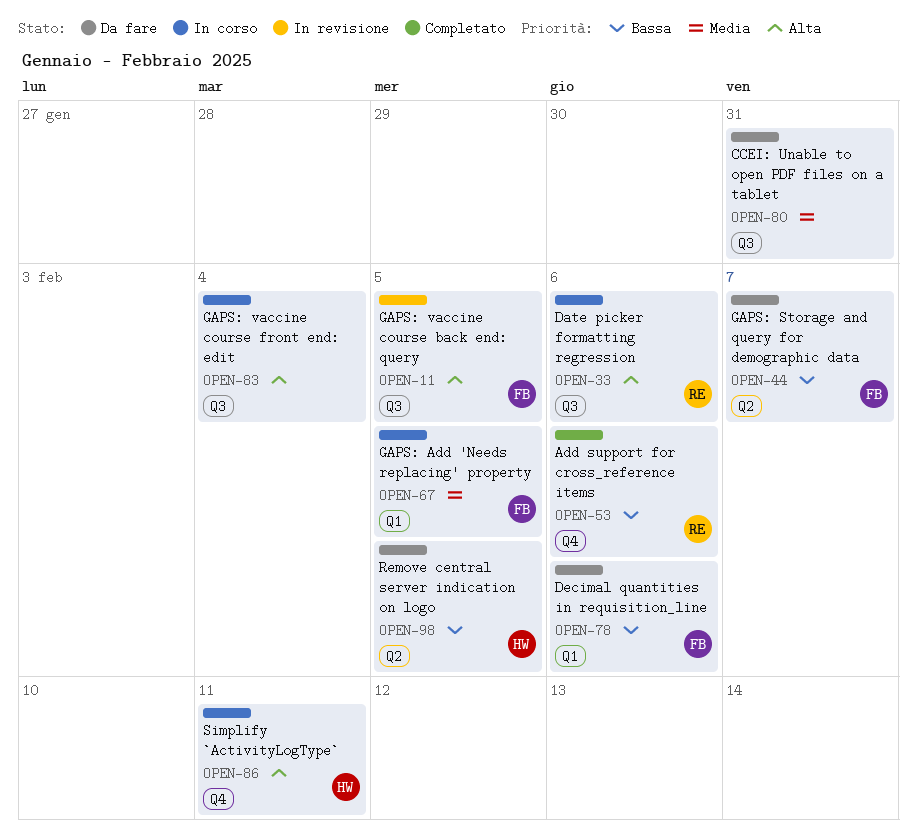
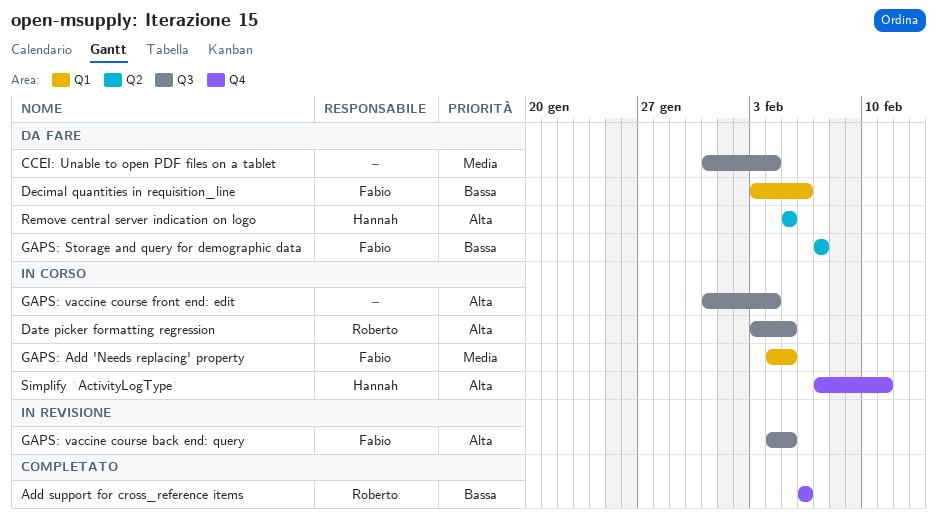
CCEI: Unable to open PDF files on a tablet, due: Jan 31 -> Feb 4
Date picker formatting regression, due: Feb 6 -> Feb 5
Remove central server indication on logo, priority: Bassa -> Alta

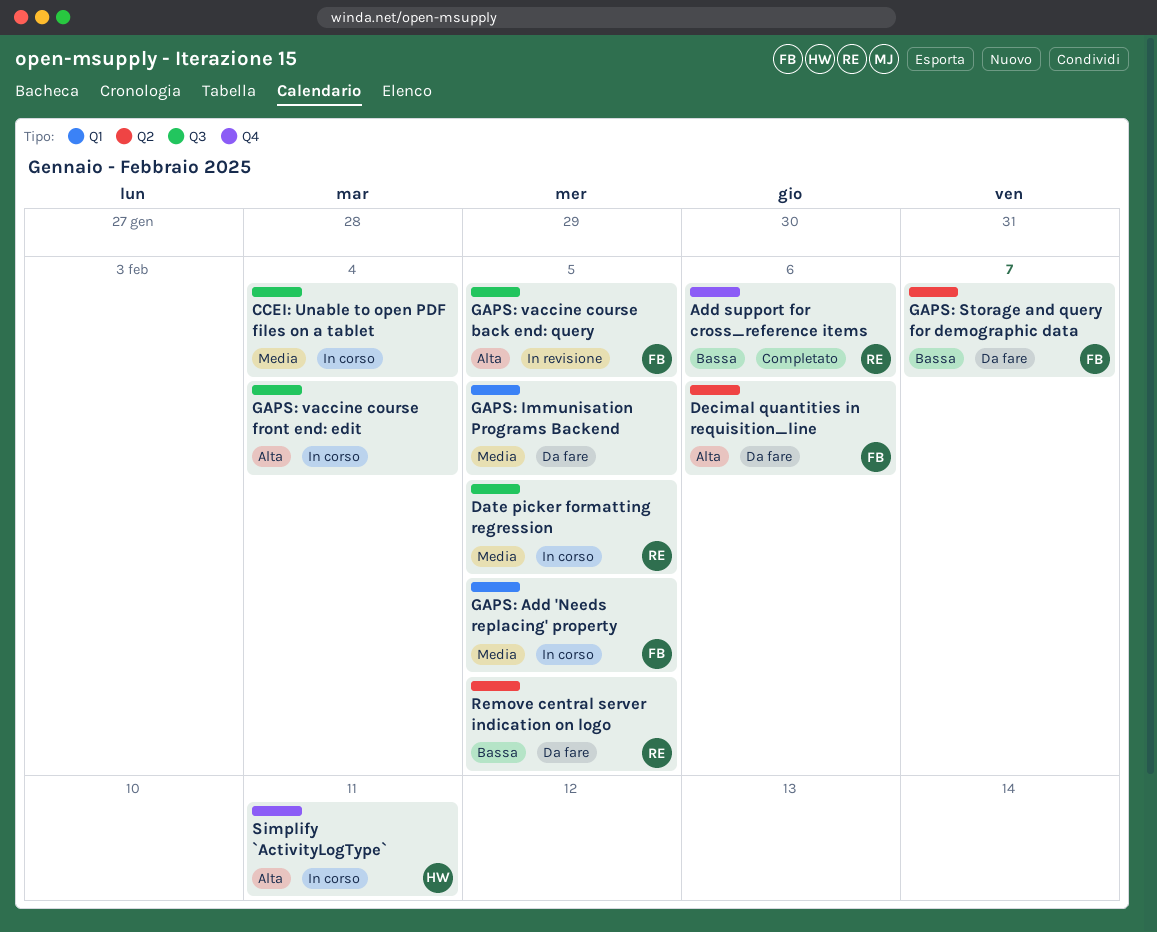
CCEI: Unable to open PDF files on a tablet, status: Da fare -> In corso
Date picker formatting regression, priority: Alta -> Media
Decimal quantities in requisition_line, priority: Bassa -> Alta
Decimal quantities in requisition_line, label: Q1 -> Q2
GAPS: Immunisation Programs Backend: none -> present
Remove central server indication on logo, owner: Hannah -> Roberto
Remove central server indication on logo, priority: Alta -> Bassa

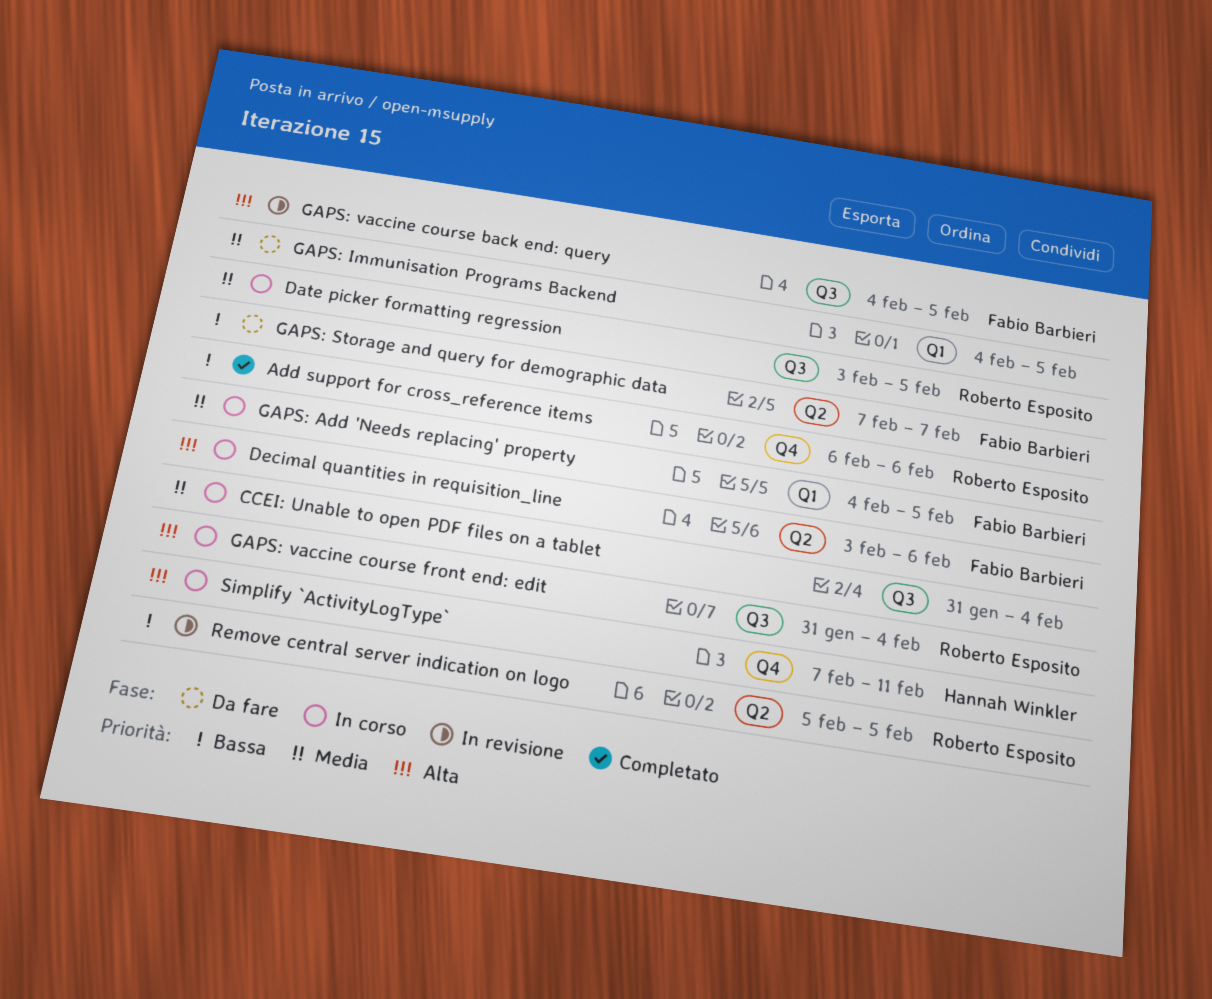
Decimal quantities in requisition_line, status: Da fare -> In corso
GAPS: vaccine course front end: edit, owner: none -> Roberto Esposito
Remove central server indication on logo, status: Da fare -> In revisione

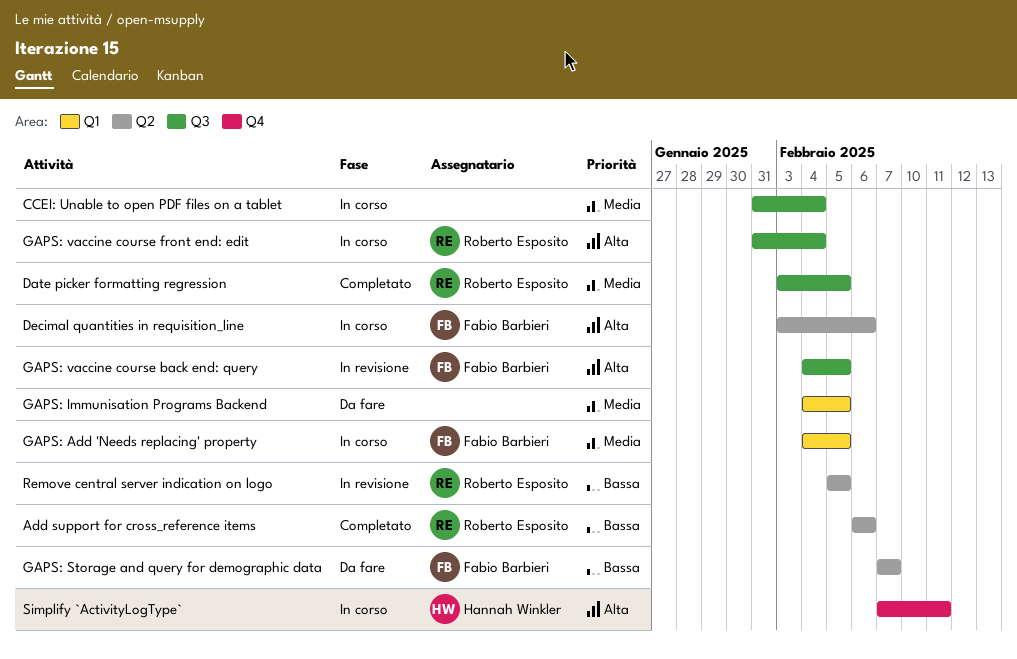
Add support for cross_reference items, label: Q4 -> Q2
Date picker formatting regression, status: In corso -> Completato

